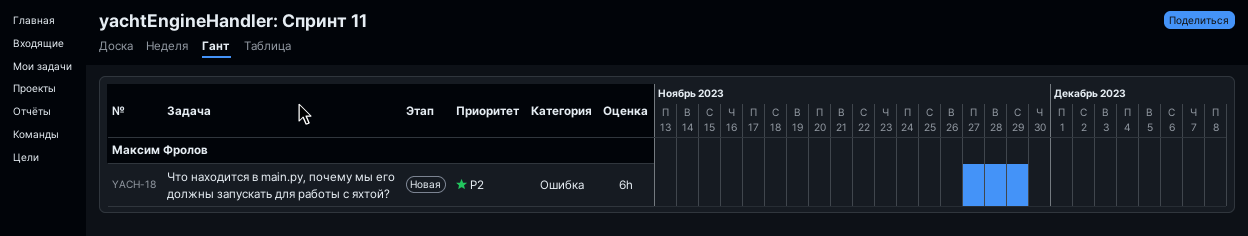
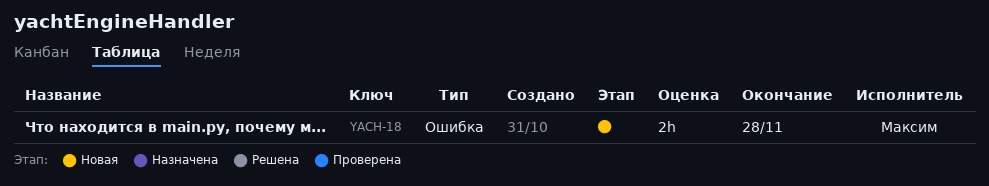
YACH-18, estimate: 6h -> 2h
YACH-18, due: Nov 29 -> Nov 28

